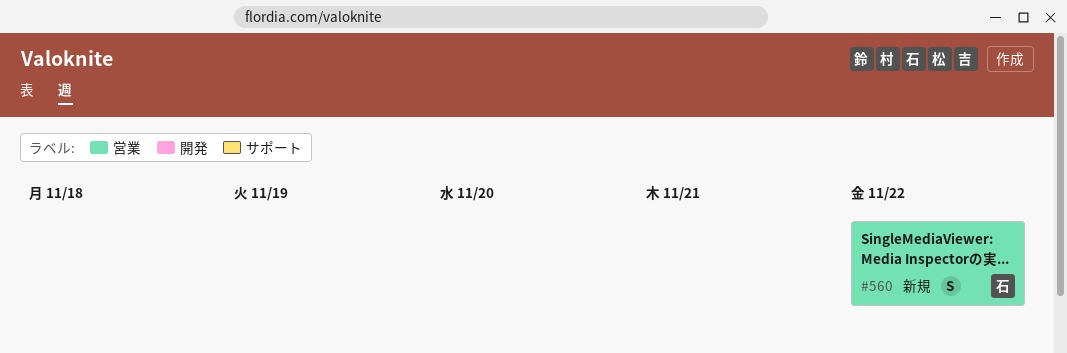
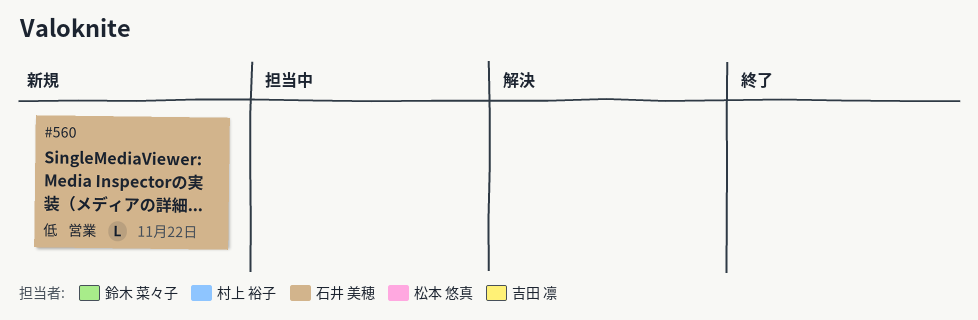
#560, estimate: S -> L

